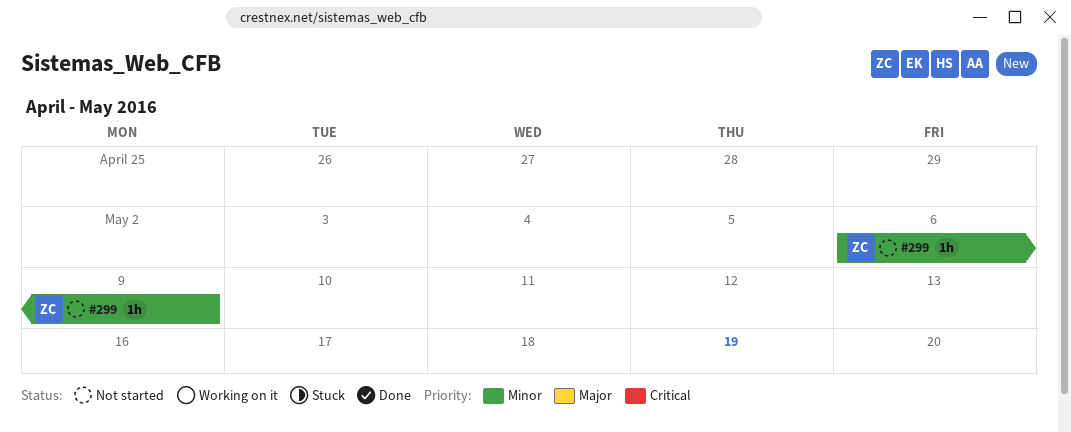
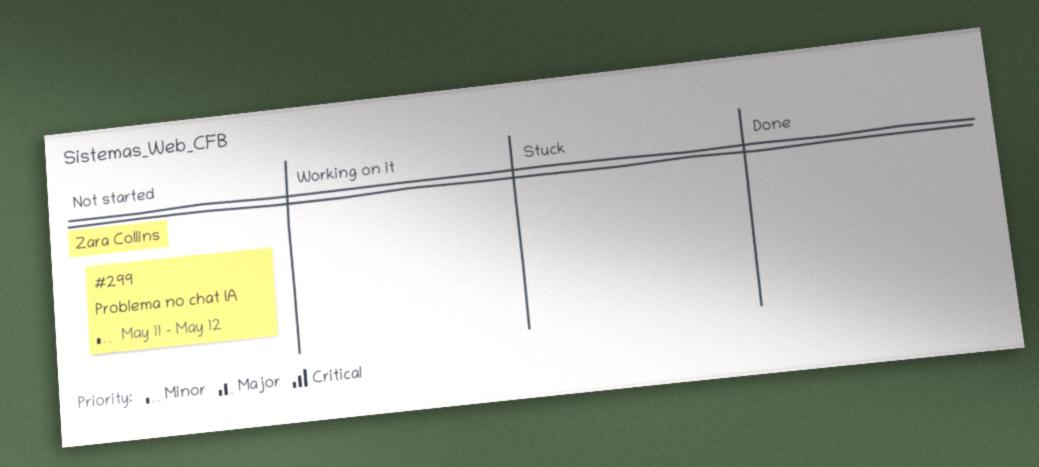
#299, start: May 6 -> May 11
#299, due: May 9 -> May 12

